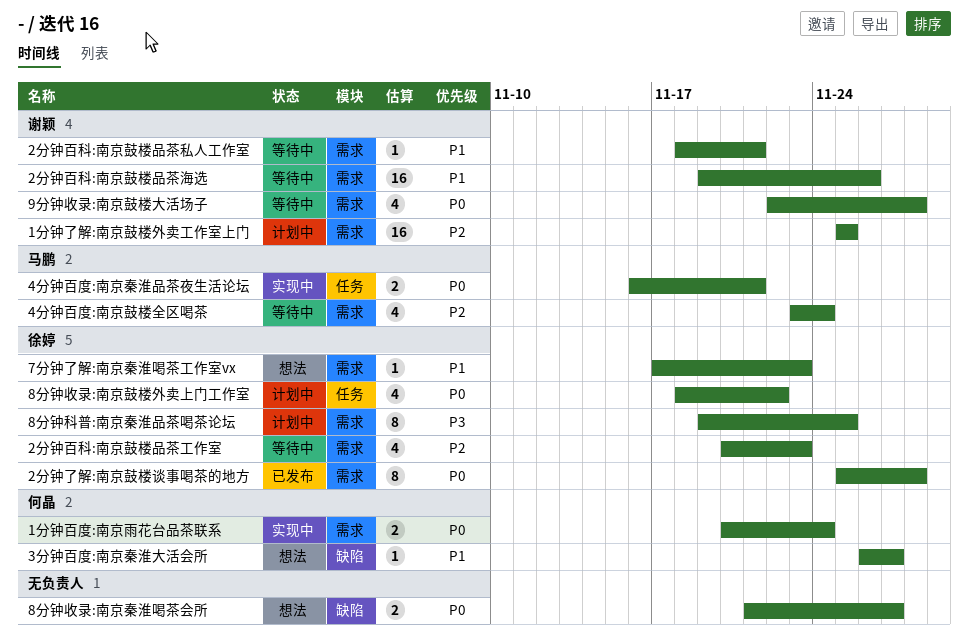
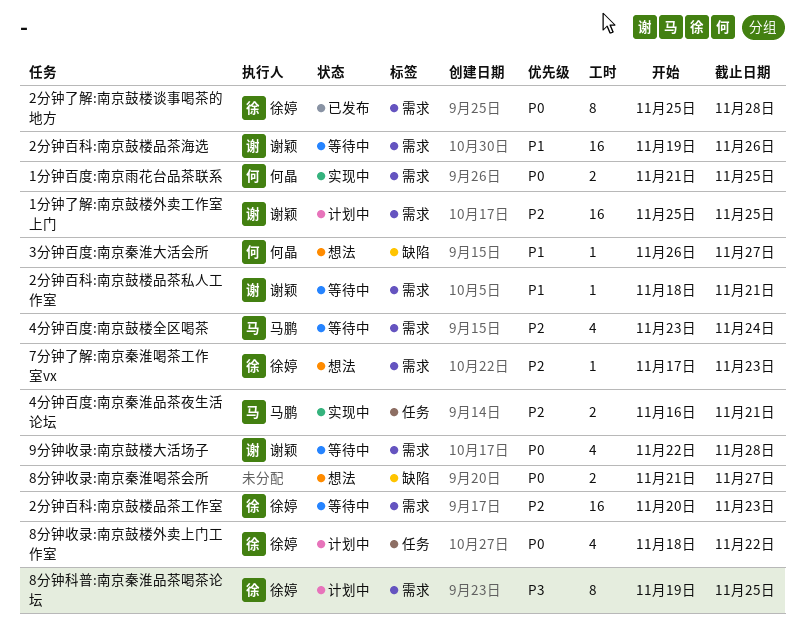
1分钟百度:南京雨花台品茶联系, start: Nov 20 -> Nov 21
1分钟百度:南京雨花台品茶联系, due: Nov 24 -> Nov 25
2分钟百科:南京鼓楼品茶工作室, estimate: 4 -> 16
4分钟百度:南京秦淮品茶夜生活论坛, priority: P0 -> P2
7分钟了解:南京秦淮喝茶工作室vx, priority: P1 -> P2

